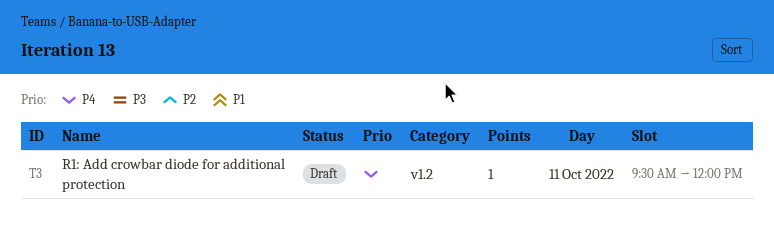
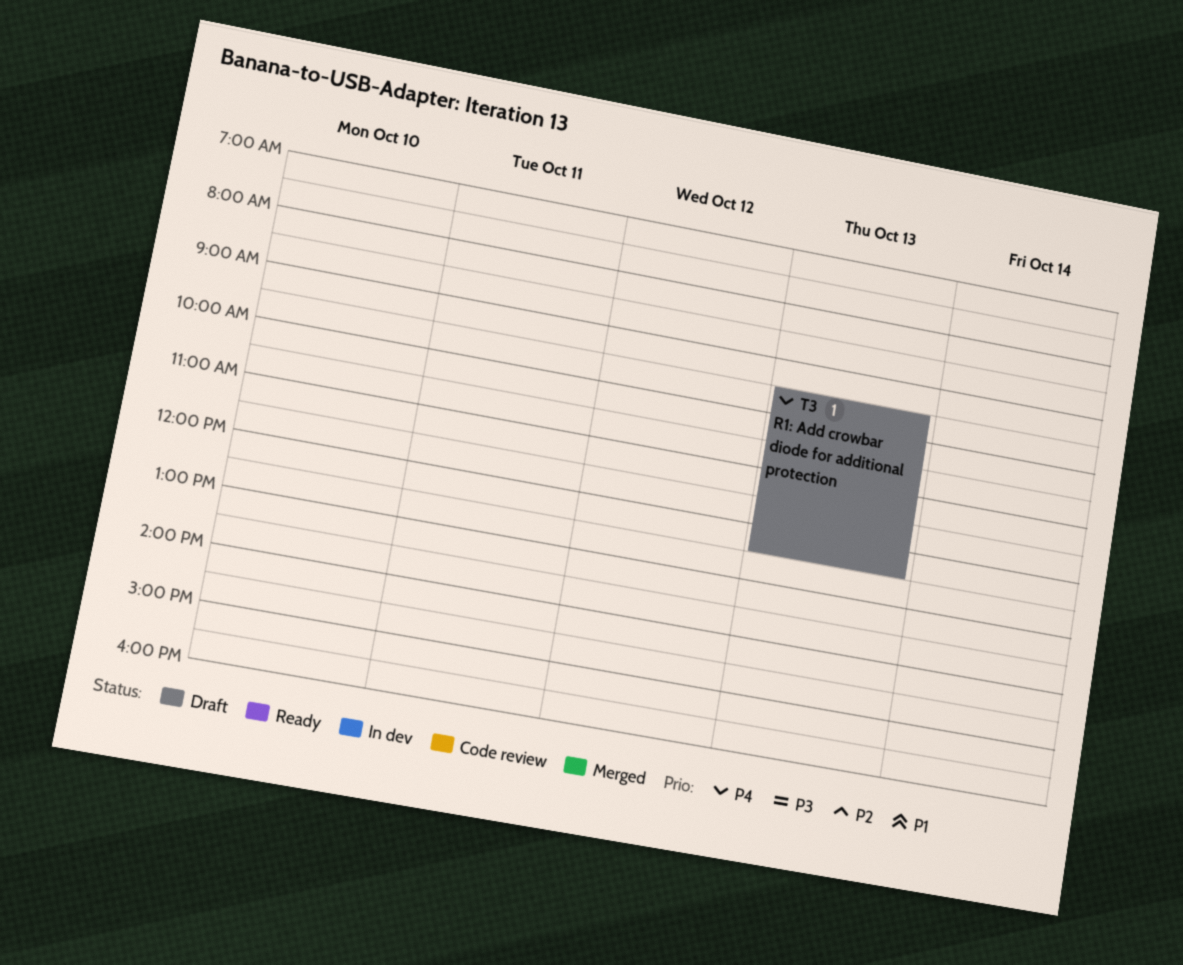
T3, day: Oct 11 -> Oct 13
T3, ends: 12:00 -> 12:30

